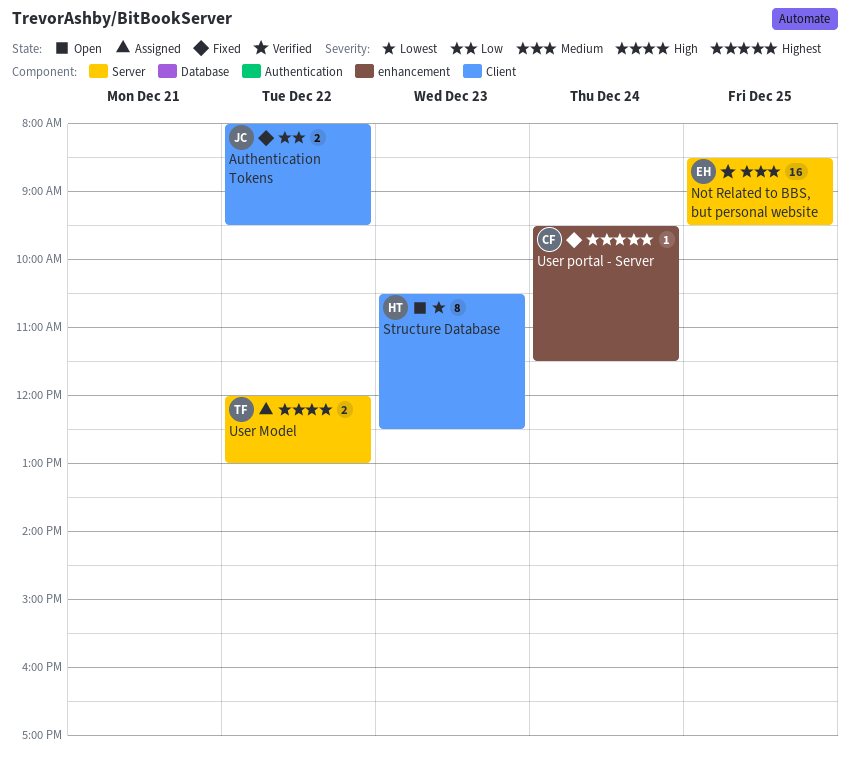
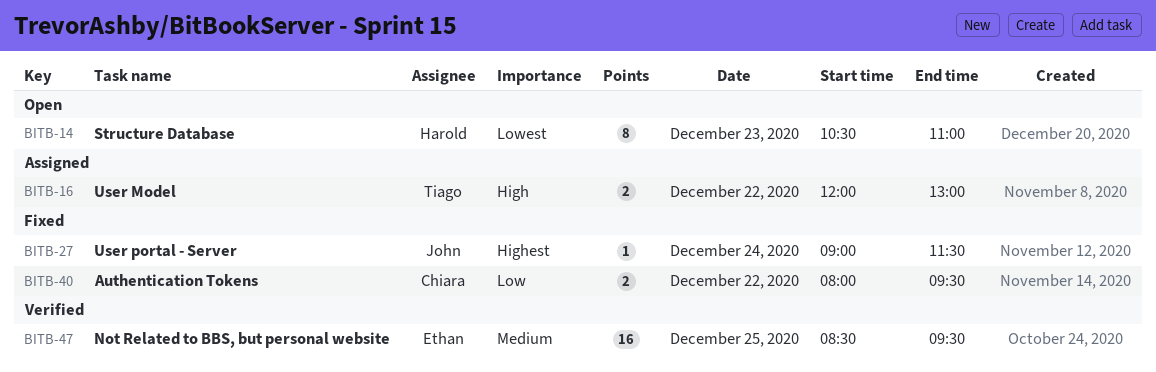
Authentication Tokens, owner: John -> Chiara
Structure Database, ends: 12:30 -> 11:00
User portal - Server, owner: Chiara -> John
User portal - Server, begins: 09:30 -> 09:00

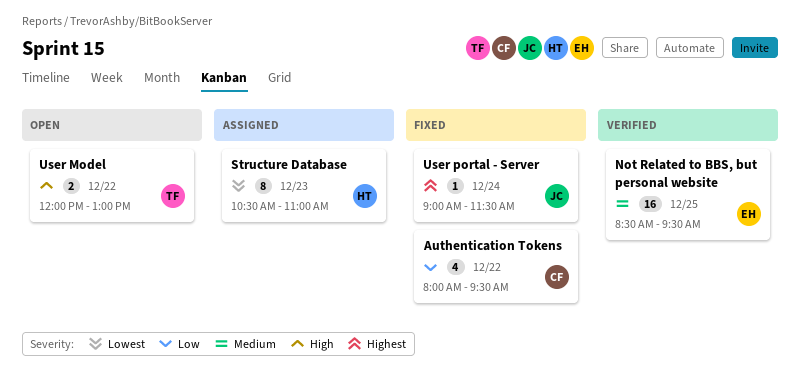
Authentication Tokens, estimate: 2 -> 4
Structure Database, status: Open -> Assigned
User Model, status: Assigned -> Open

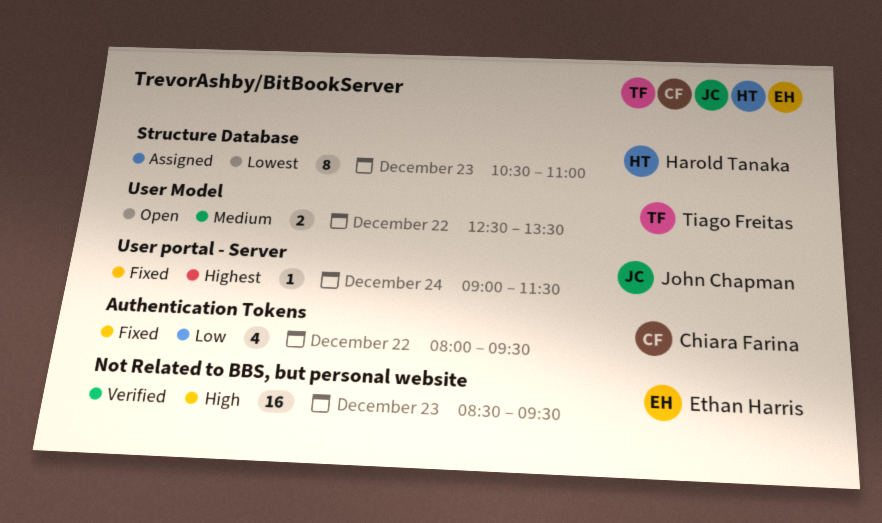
Not Related to BBS, but personal website, priority: Medium -> High
Not Related to BBS, but personal website, day: Dec 25 -> Dec 23
User Model, priority: High -> Medium
User Model, begins: 12:00 -> 12:30
User Model, ends: 13:00 -> 13:30

